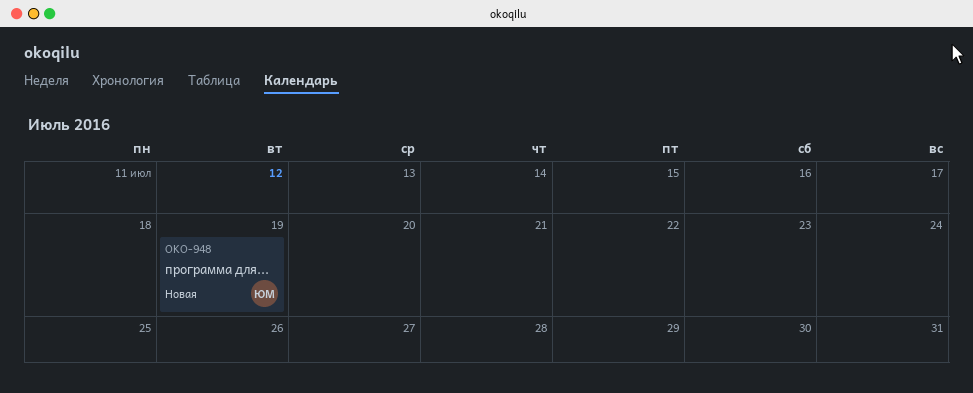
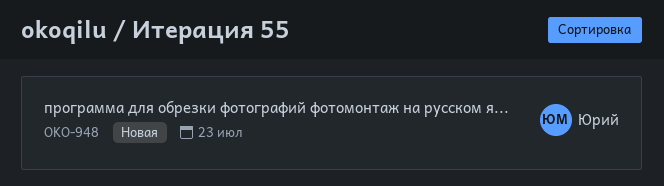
OKO-948, due: Jul 19 -> Jul 23

